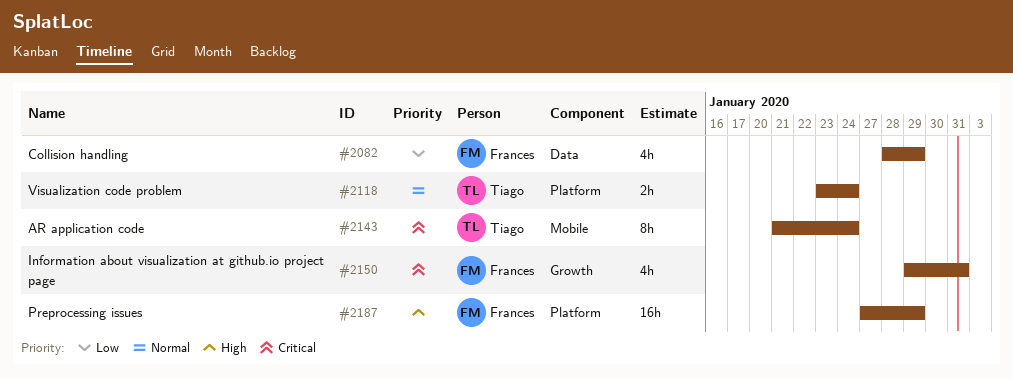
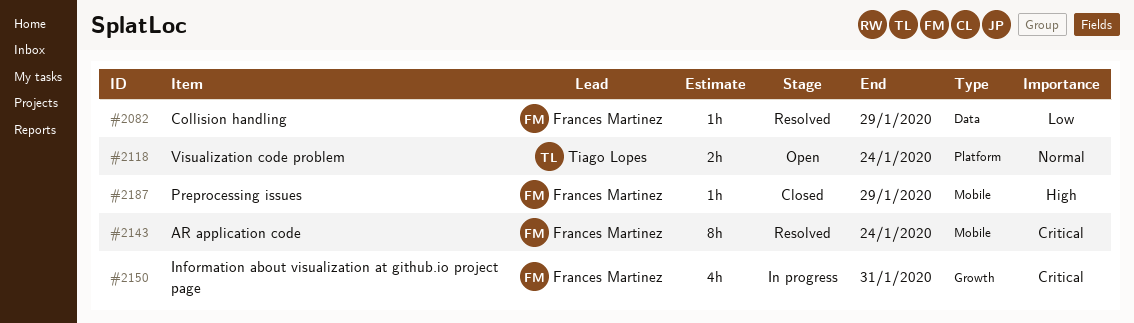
#2082, estimate: 4h -> 1h
#2143, owner: Tiago Lopes -> Frances Martinez
#2187, label: Platform -> Mobile
#2187, estimate: 16h -> 1h

